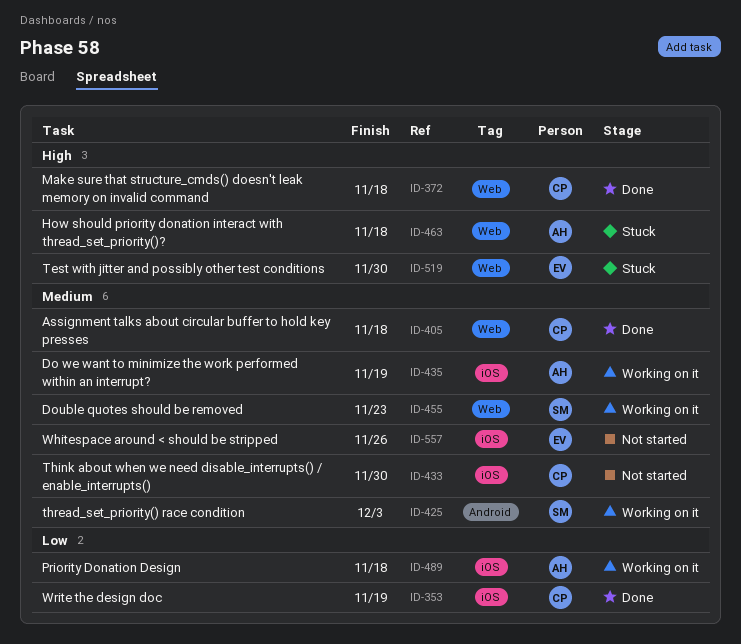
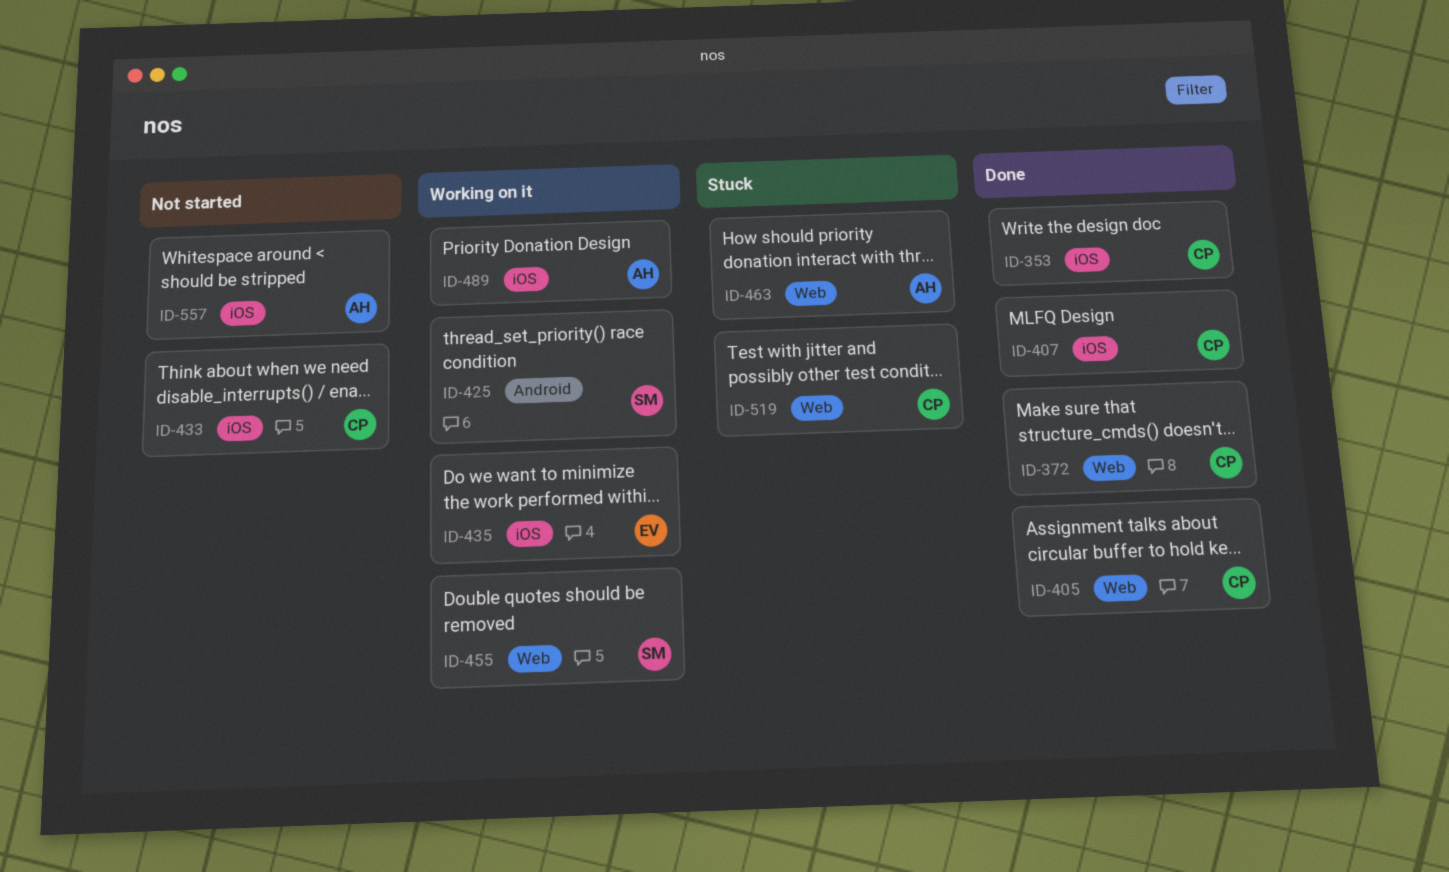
ID-407: none -> present
ID-435, owner: AH -> EV
ID-519, owner: EV -> CP
ID-557, owner: EV -> AH

